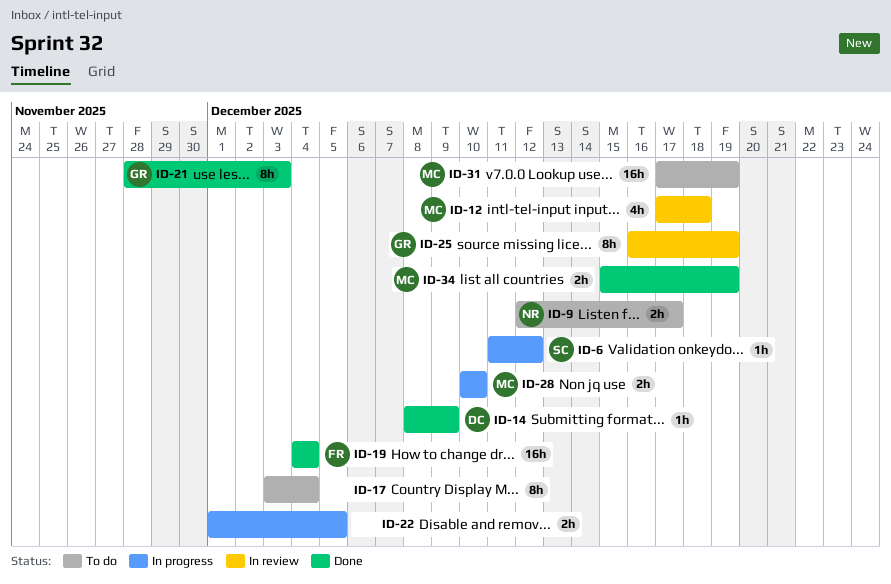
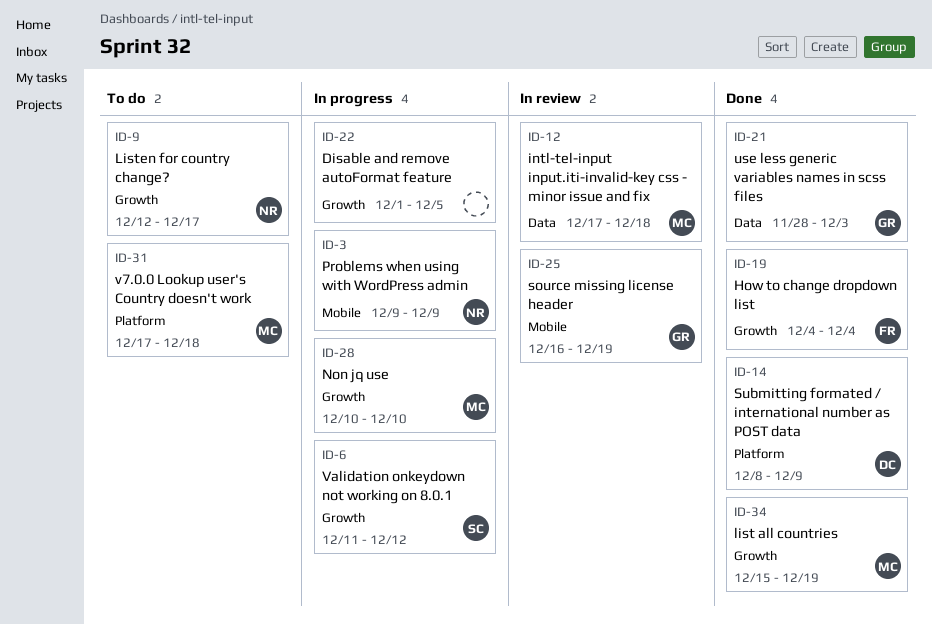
ID-3: none -> present
ID-17: present -> none
ID-31, due: Dec 19 -> Dec 18

